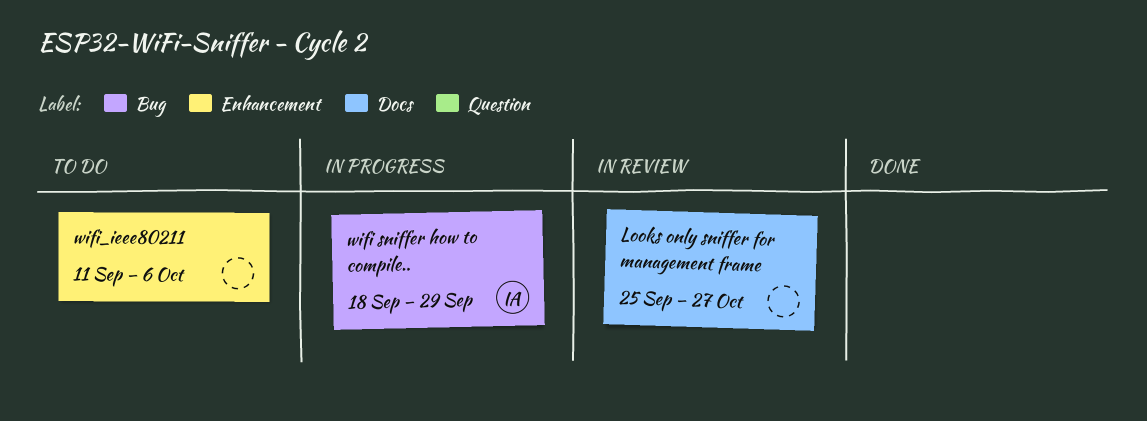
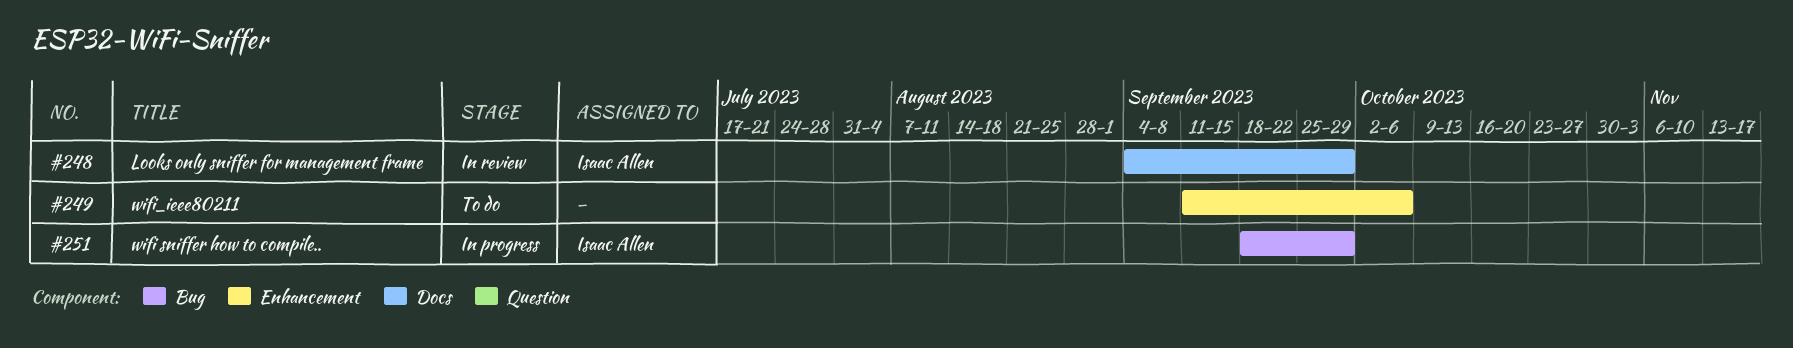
Looks only sniffer for management frame, owner: none -> Isaac Allen
Looks only sniffer for management frame, start: Sep 25 -> Sep 4
Looks only sniffer for management frame, due: Oct 27 -> Sep 29

